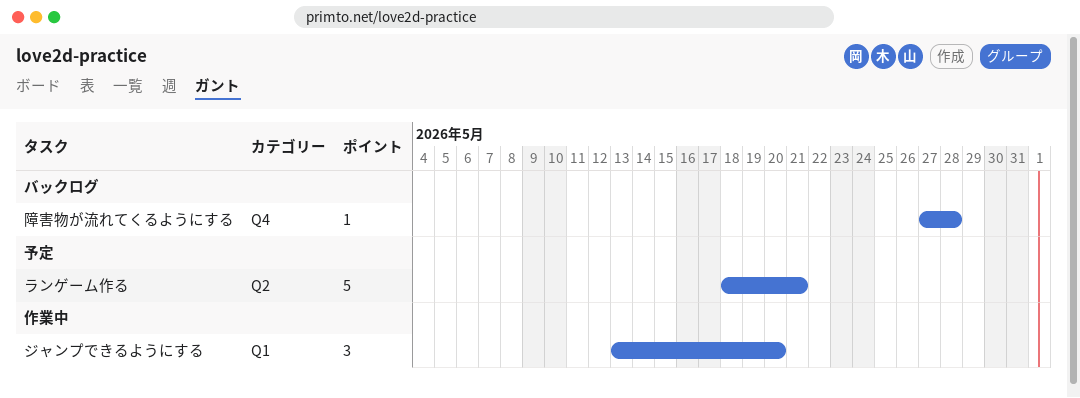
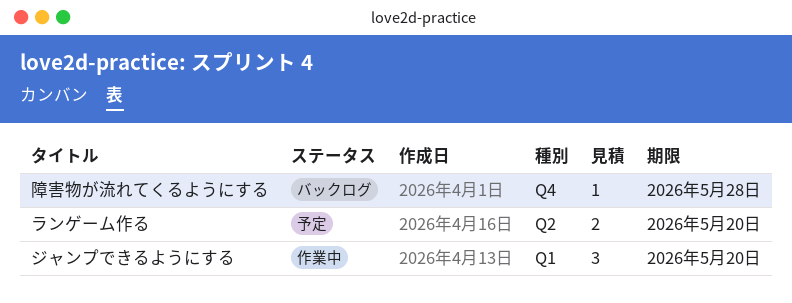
ランゲーム作る, estimate: 5 -> 2
ランゲーム作る, due: May 21 -> May 20

